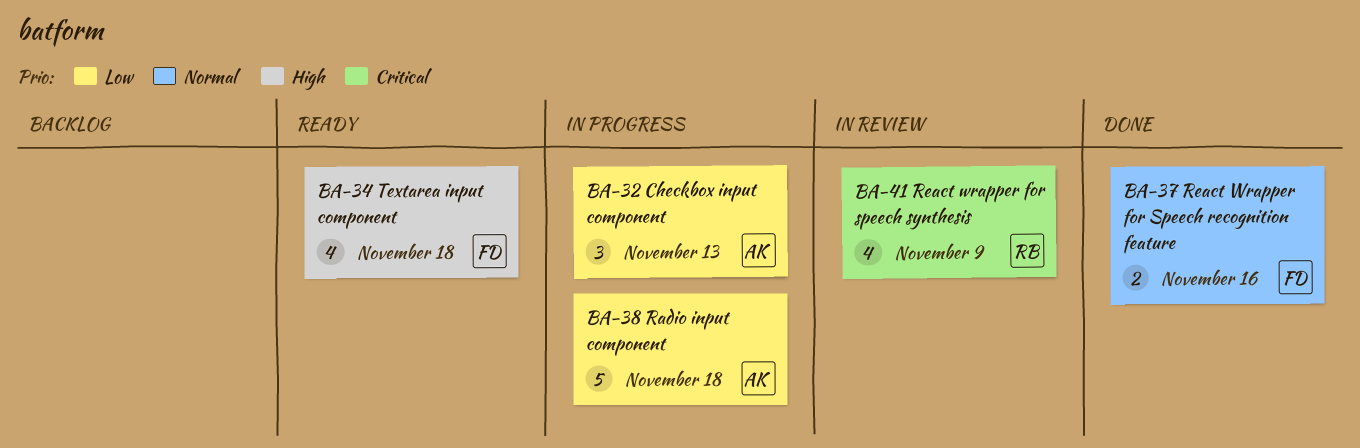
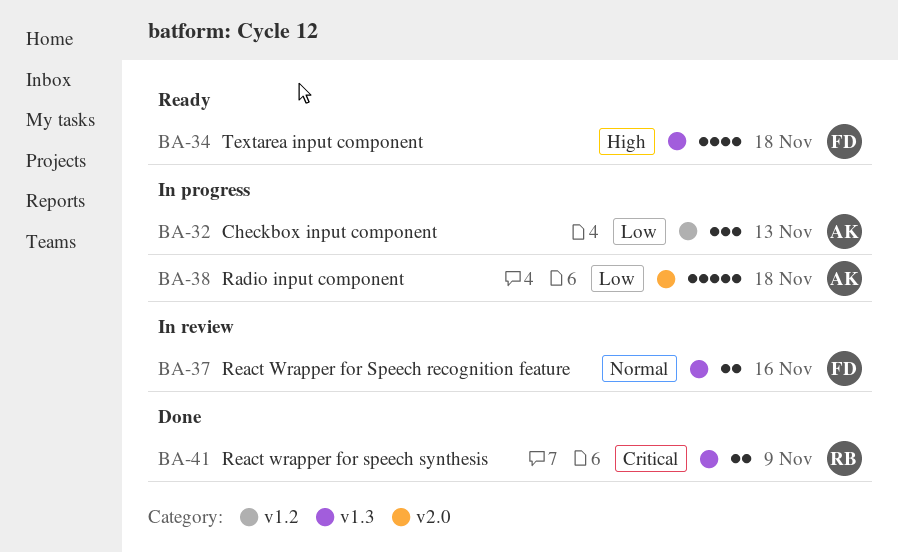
BA-37, status: Done -> In review
BA-41, status: In review -> Done
BA-41, estimate: 4 -> 2

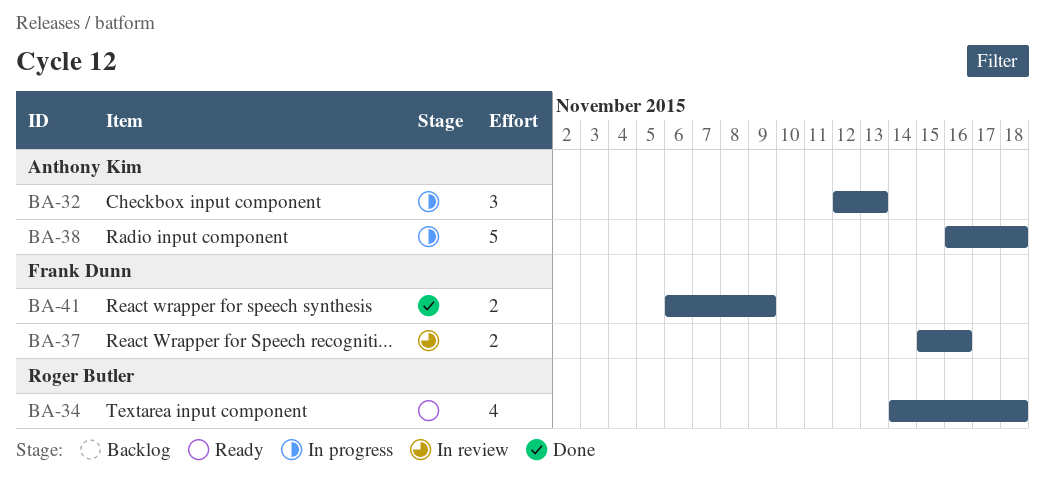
BA-34, owner: Frank Dunn -> Roger Butler
BA-41, owner: Roger Butler -> Frank Dunn

